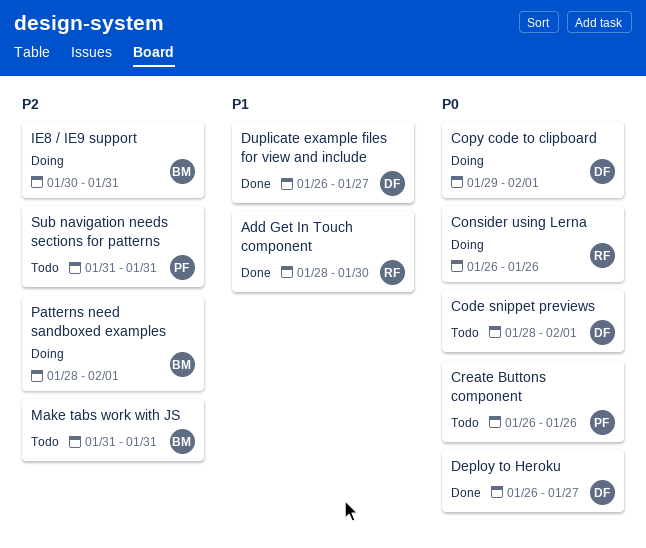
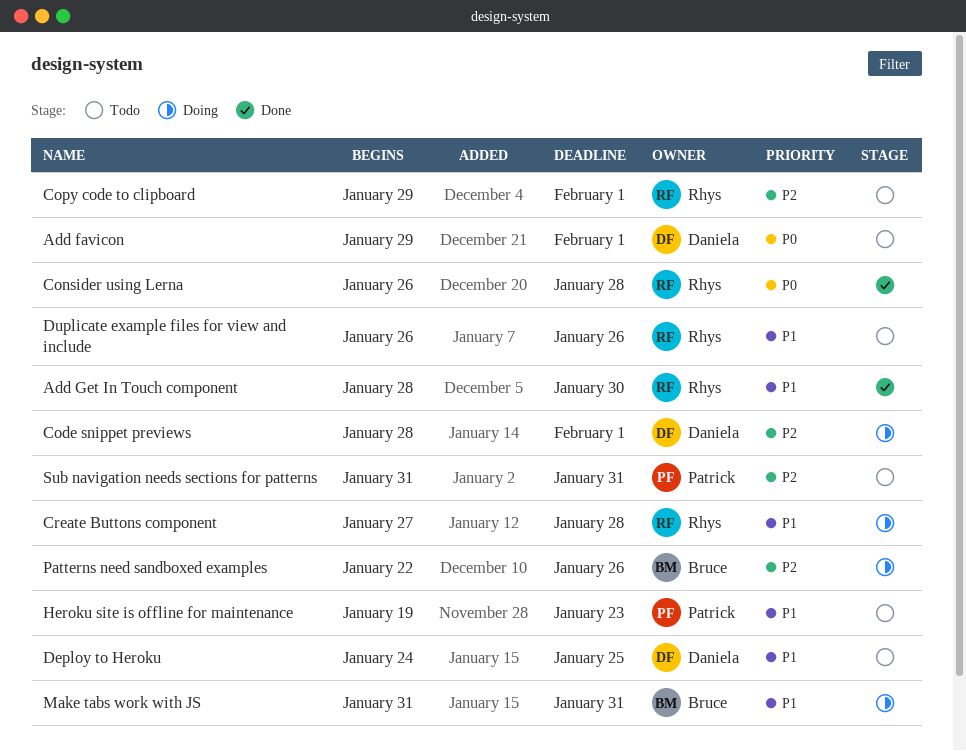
Add favicon: none -> present
Code snippet previews, status: Todo -> Doing
Code snippet previews, priority: P0 -> P2
Consider using Lerna, status: Doing -> Done
Consider using Lerna, due: Jan 26 -> Jan 28
Copy code to clipboard, status: Doing -> Todo
Copy code to clipboard, owner: Daniela -> Rhys
Copy code to clipboard, priority: P0 -> P2
Create Buttons component, status: Todo -> Doing
Create Buttons component, owner: Patrick -> Rhys
Create Buttons component, priority: P0 -> P1
Create Buttons component, start: Jan 26 -> Jan 27
Create Buttons component, due: Jan 26 -> Jan 28
Deploy to Heroku, status: Done -> Todo
Deploy to Heroku, priority: P0 -> P1
Deploy to Heroku, start: Jan 26 -> Jan 24
Deploy to Heroku, due: Jan 27 -> Jan 25
Duplicate example files for view and include, status: Done -> Todo
Duplicate example files for view and include, owner: Daniela -> Rhys
Duplicate example files for view and include, due: Jan 27 -> Jan 26
Heroku site is offline for maintenance: none -> present
IE8 / IE9 support: present -> none
Make tabs work with JS, status: Todo -> Doing
Make tabs work with JS, priority: P2 -> P1
Patterns need sandboxed examples, start: Jan 28 -> Jan 22
Patterns need sandboxed examples, due: Feb 1 -> Jan 26

